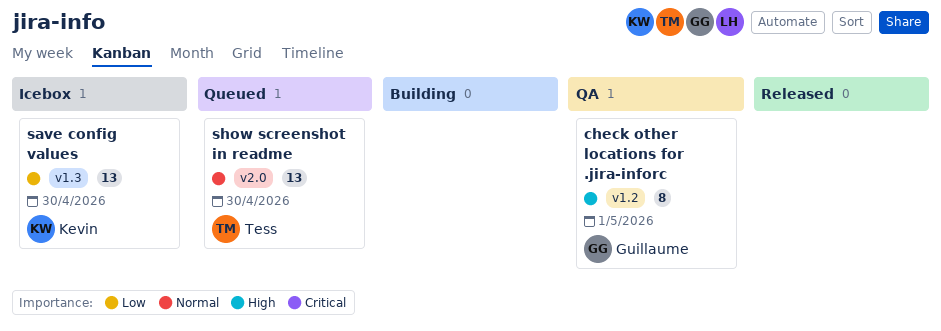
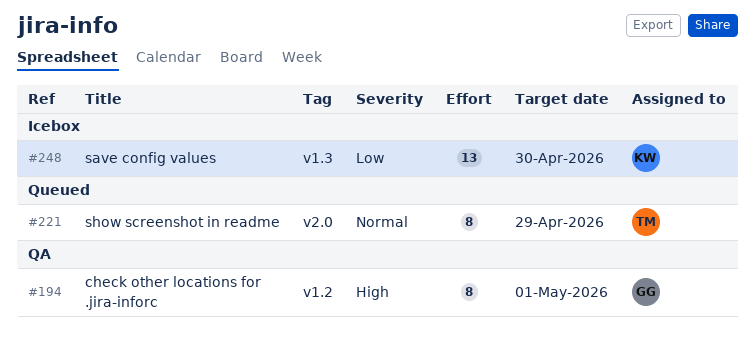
show screenshot in readme, estimate: 13 -> 8
show screenshot in readme, due: Apr 30 -> Apr 29

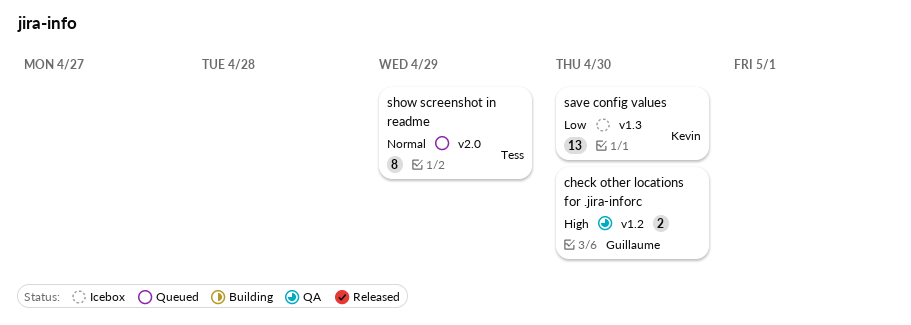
check other locations for .jira-inforc, estimate: 8 -> 2
check other locations for .jira-inforc, due: May 1 -> Apr 30

